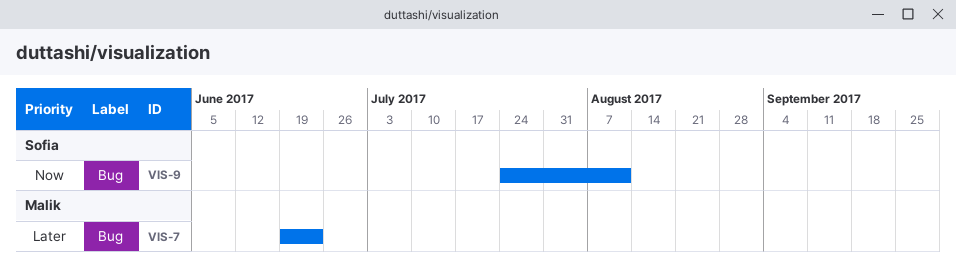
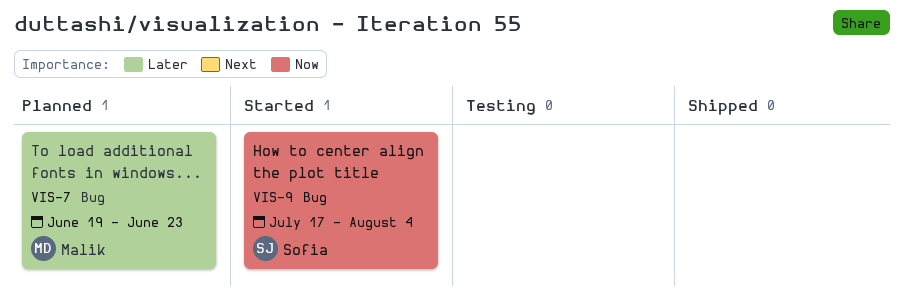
VIS-9, start: Jul 24 -> Jul 17
VIS-9, due: Aug 11 -> Aug 4

